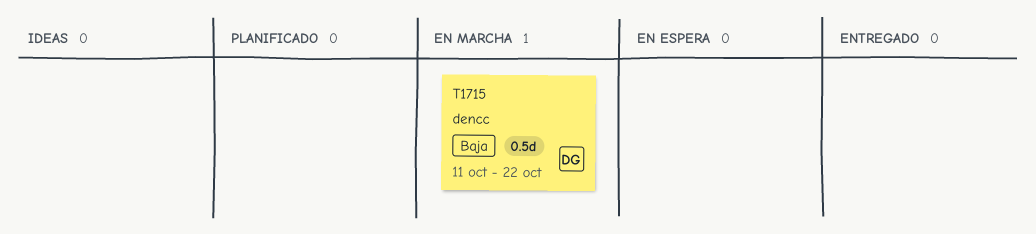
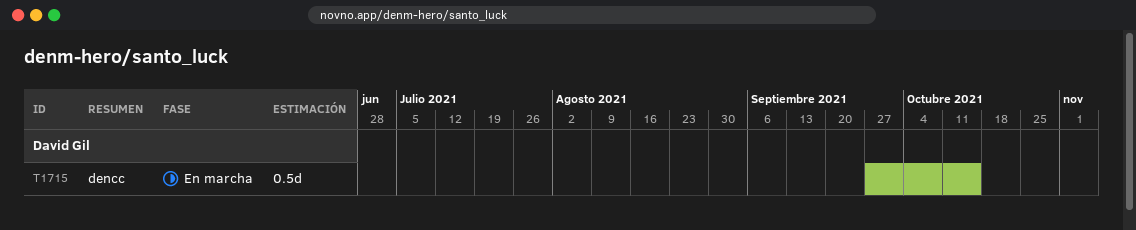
T1715, start: Oct 11 -> Sep 27
T1715, due: Oct 22 -> Oct 15

